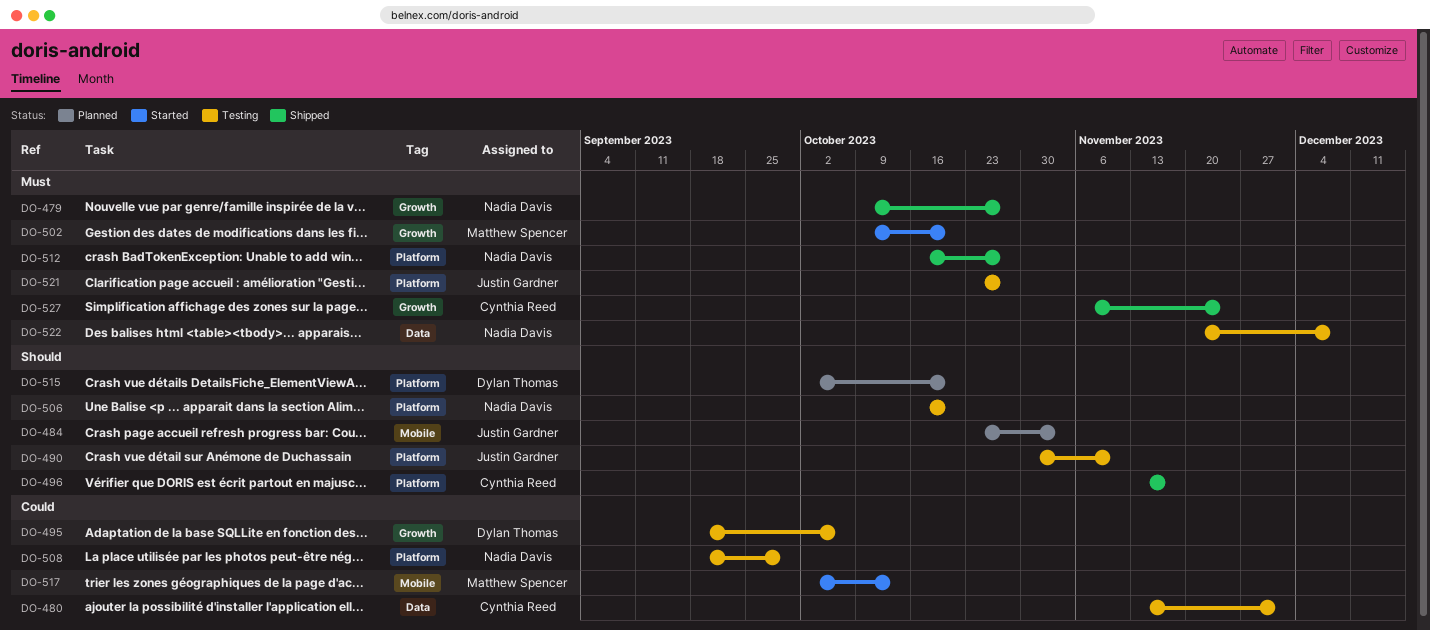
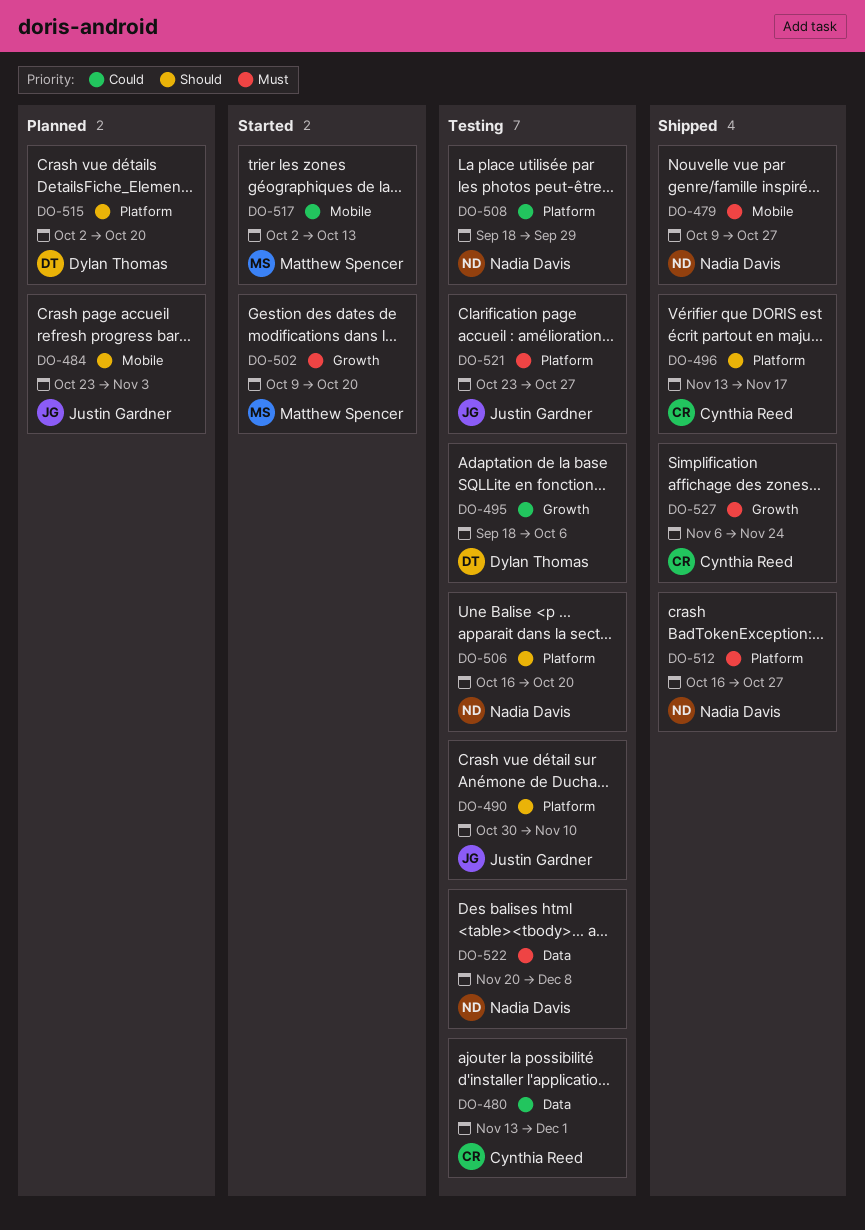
DO-479, label: Growth -> Mobile

